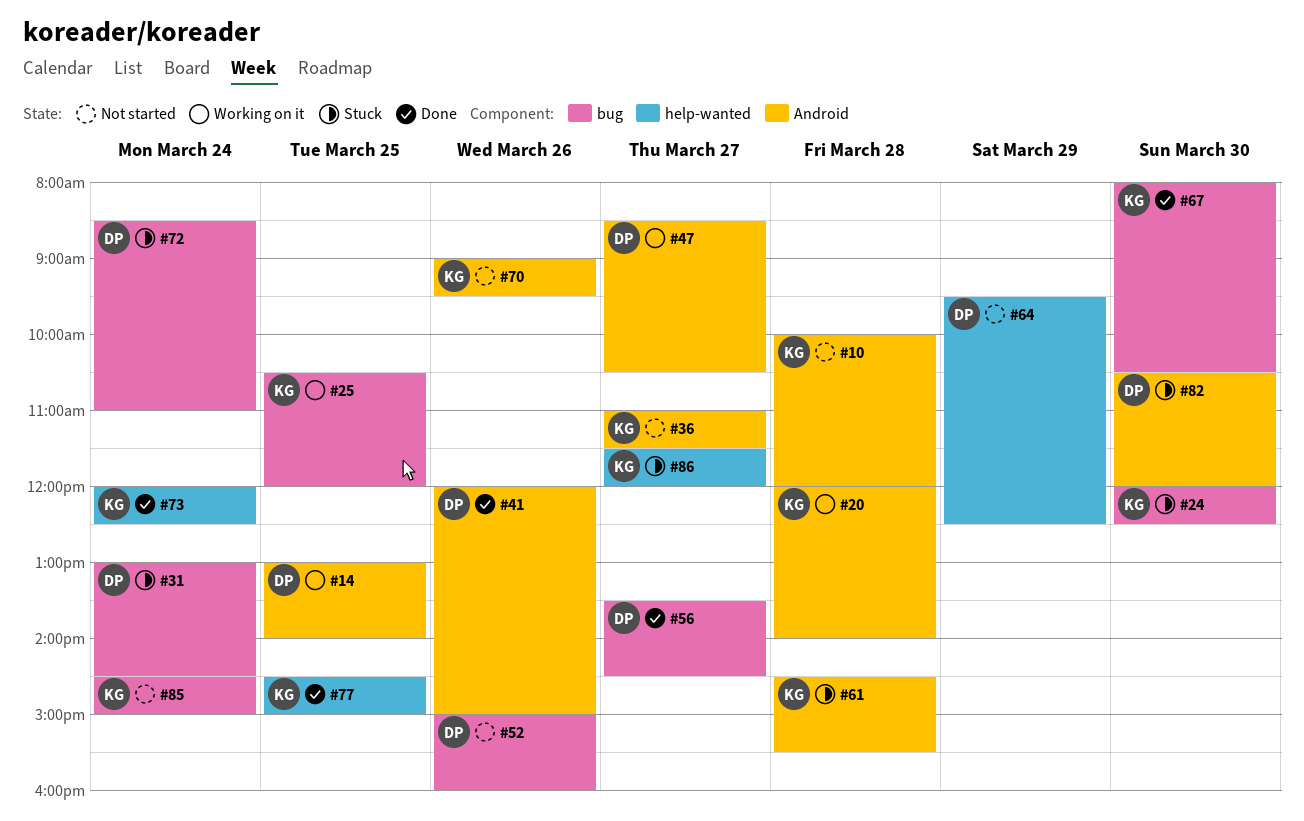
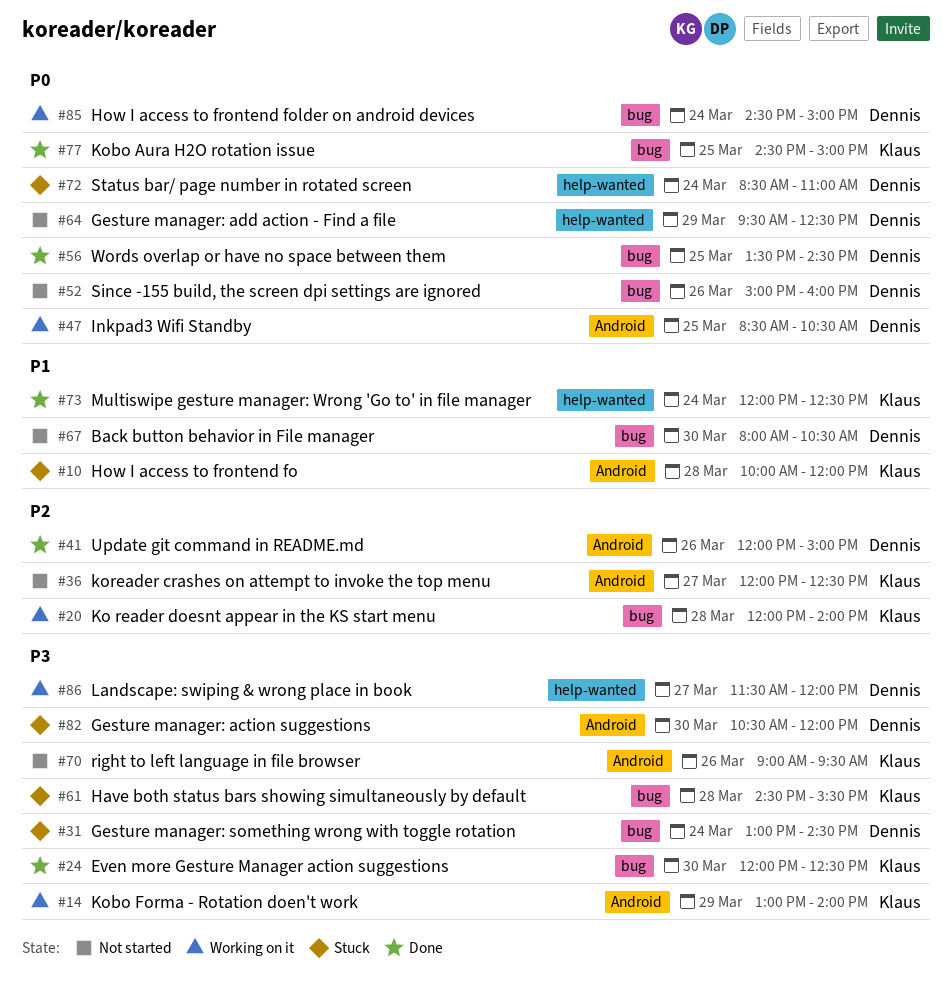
#10, status: Not started -> Stuck
#14, owner: Dennis -> Klaus
#14, day: Mar 25 -> Mar 29
#20, label: Android -> bug
#24, status: Stuck -> Done
#25: present -> none
#36, begins: 11:00 -> 12:00
#36, ends: 11:30 -> 12:30
#47, day: Mar 27 -> Mar 25
#56, day: Mar 27 -> Mar 25
#61, label: Android -> bug
#67, status: Done -> Not started
#67, owner: Klaus -> Dennis
#72, label: bug -> help-wanted
#77, label: help-wanted -> bug
#85, status: Not started -> Working on it
#85, owner: Klaus -> Dennis
#86, status: Stuck -> Working on it
#86, owner: Klaus -> Dennis

